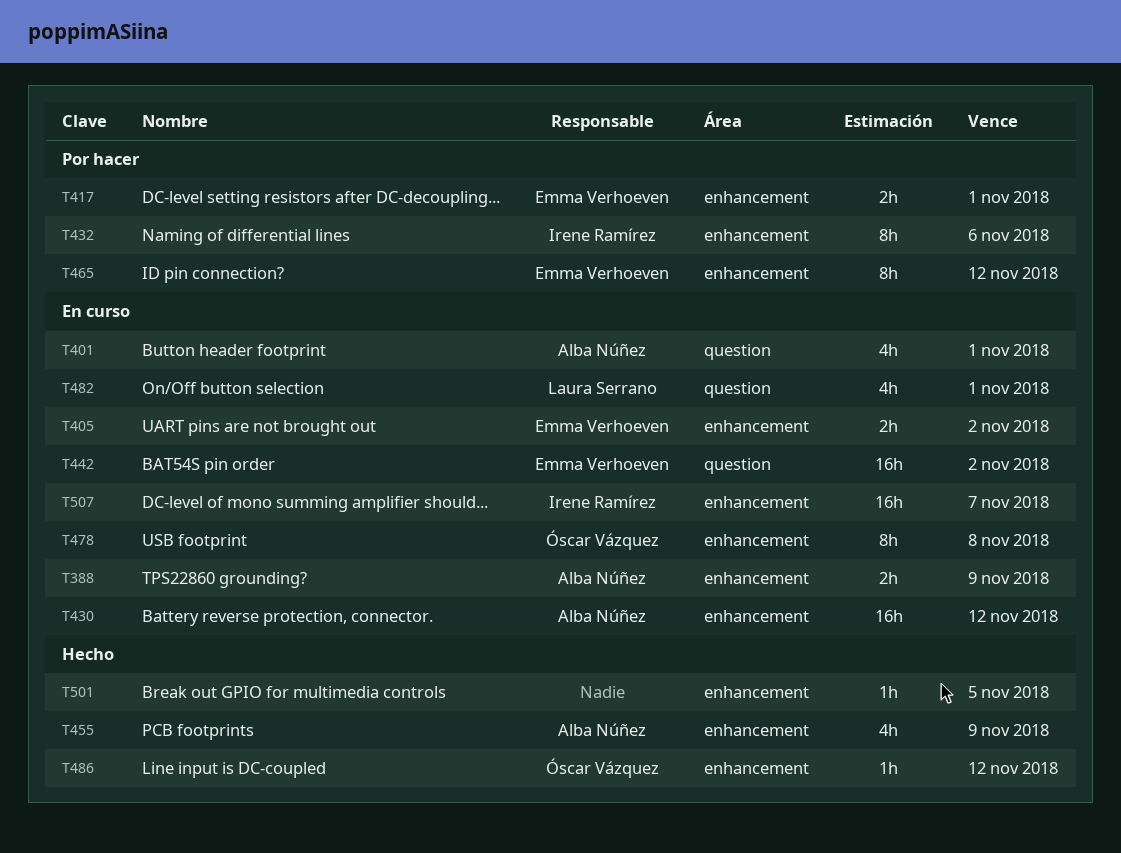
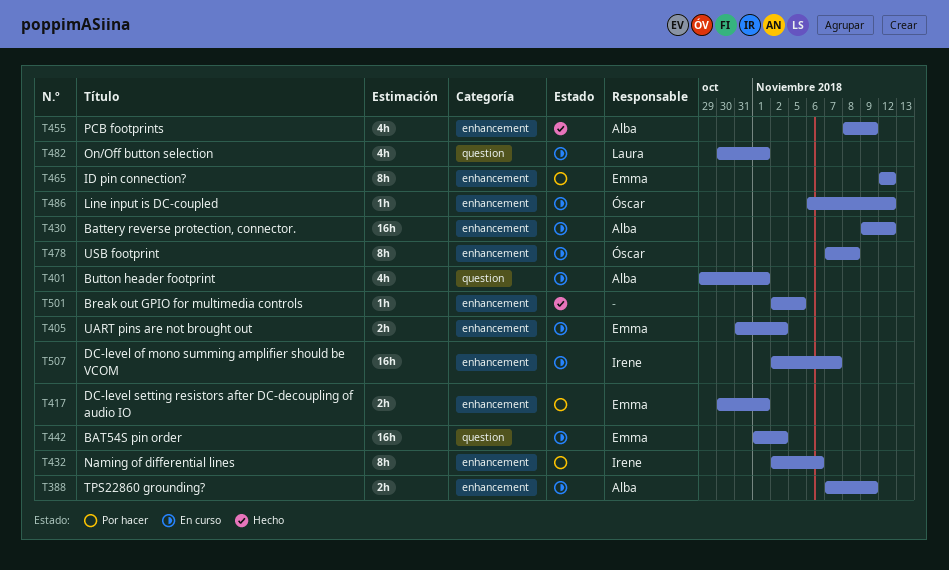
T486, status: Hecho -> En curso

